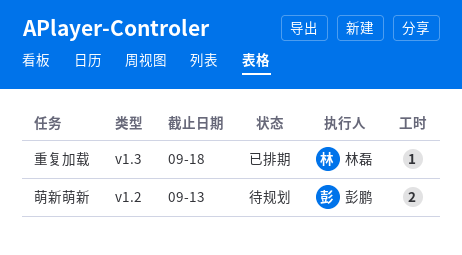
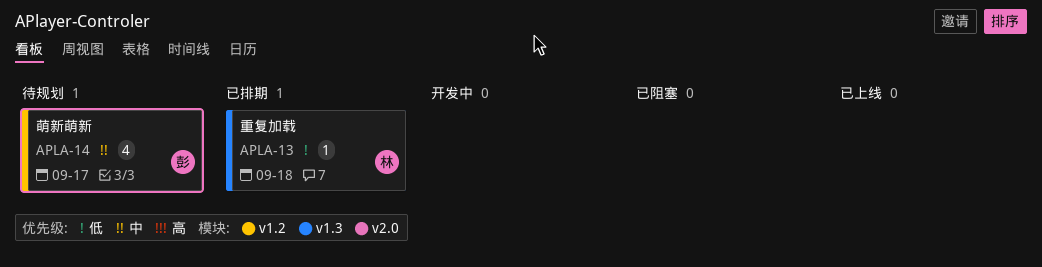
萌新萌新, estimate: 2 -> 4
萌新萌新, due: Sep 13 -> Sep 17

